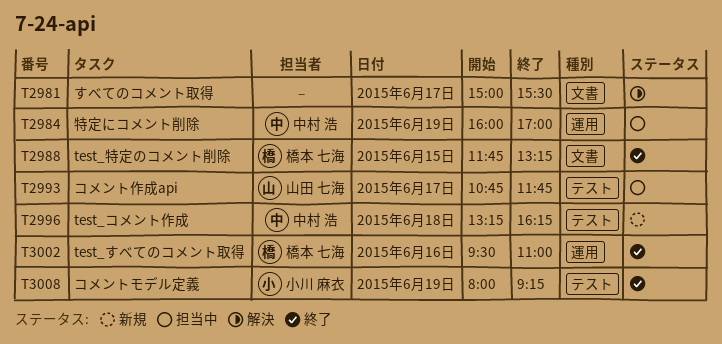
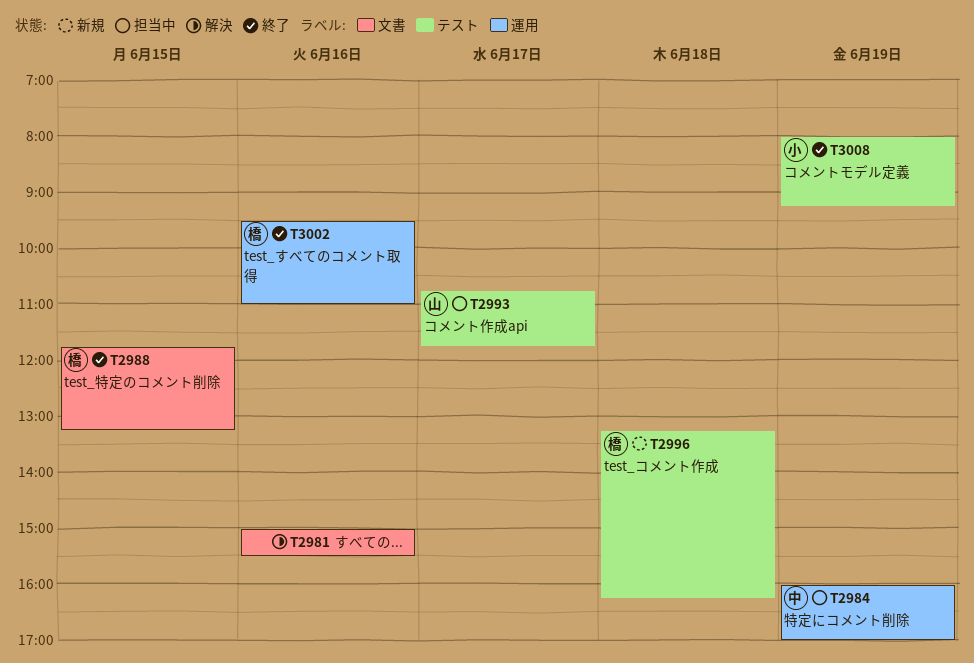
T2981, day: Jun 17 -> Jun 16
T2996, owner: 中村 浩 -> 橋本 七海

